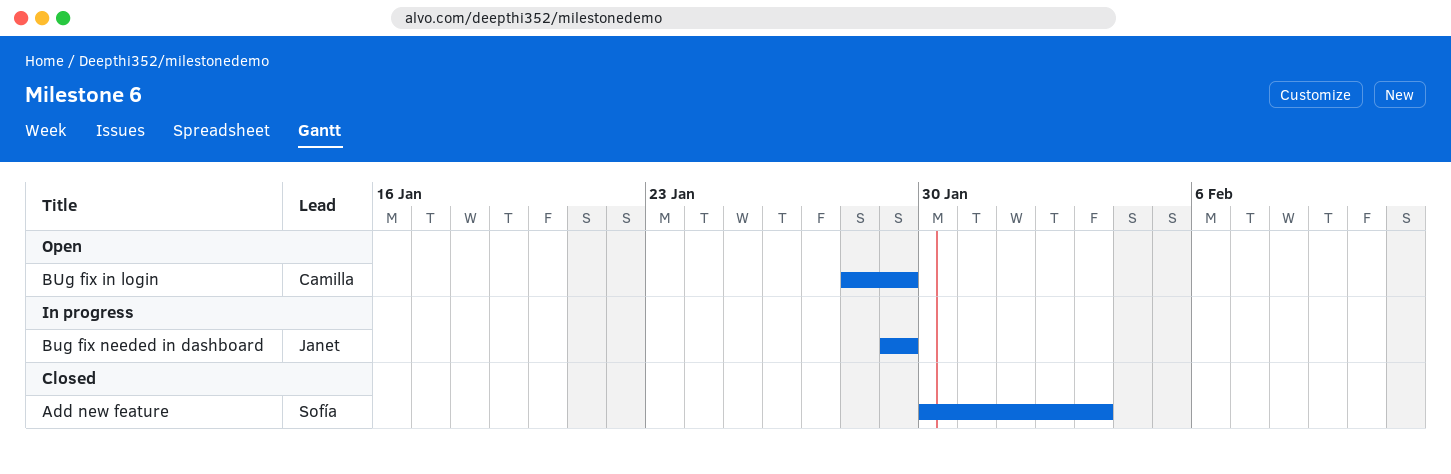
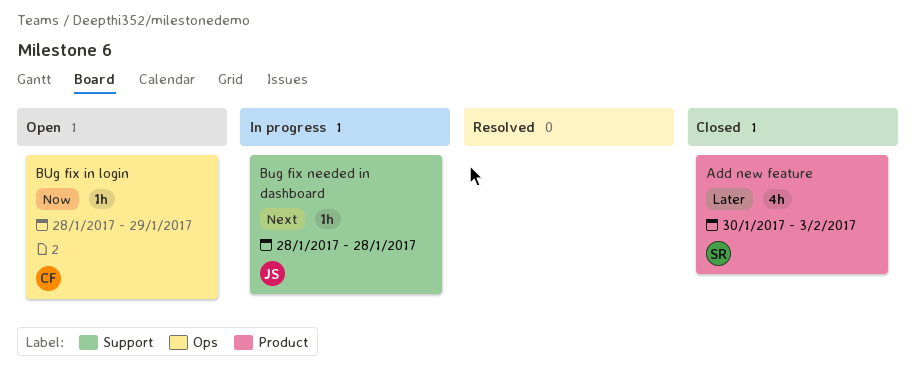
Bug fix needed in dashboard, start: Jan 29 -> Jan 28
Bug fix needed in dashboard, due: Jan 29 -> Jan 28

